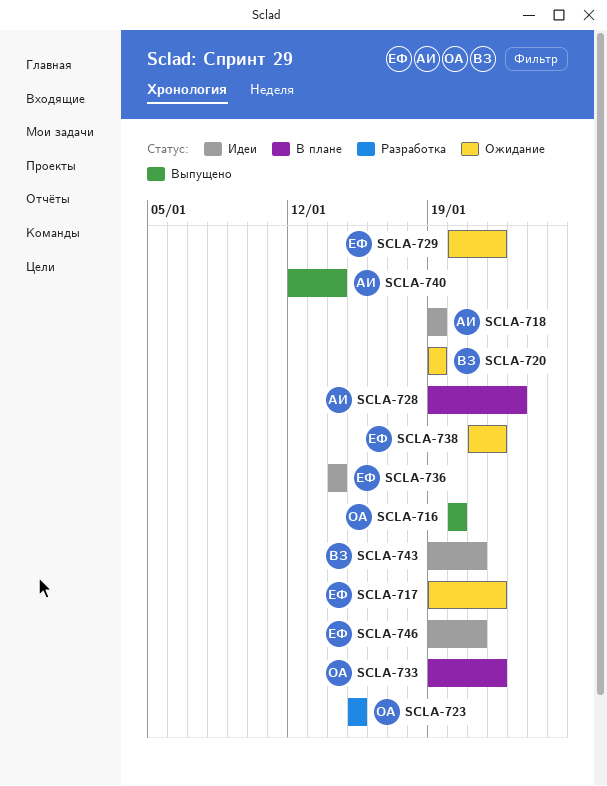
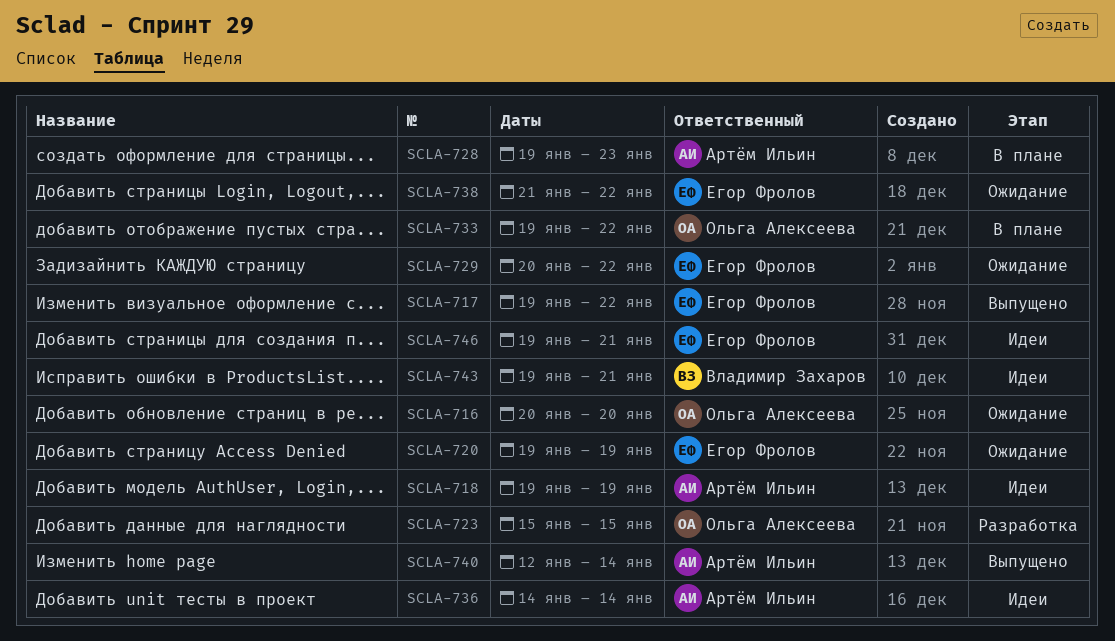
SCLA-716, status: Выпущено -> Ожидание
SCLA-717, status: Ожидание -> Выпущено
SCLA-720, owner: Владимир Захаров -> Егор Фролов
SCLA-736, owner: Егор Фролов -> Артём Ильин

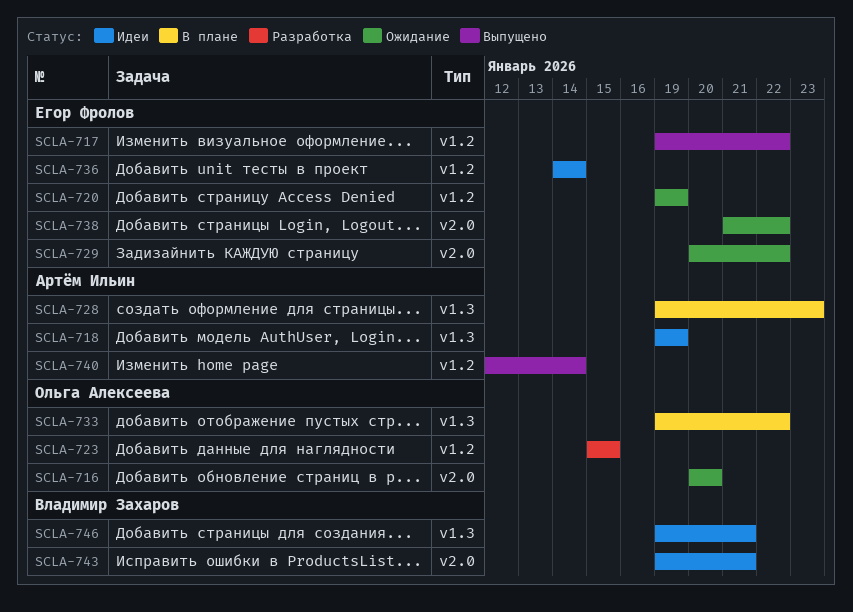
SCLA-736, owner: Артём Ильин -> Егор Фролов
SCLA-746, owner: Егор Фролов -> Владимир Захаров

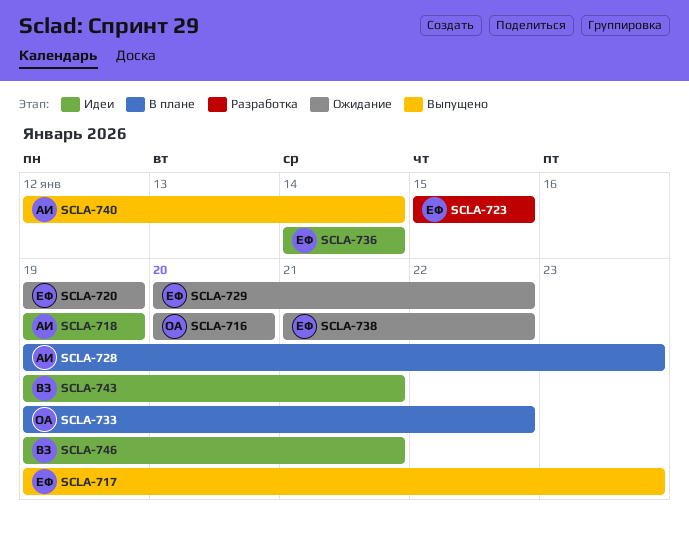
SCLA-717, due: Jan 22 -> Jan 23
SCLA-723, owner: Ольга Алексеева -> Егор Фролов

